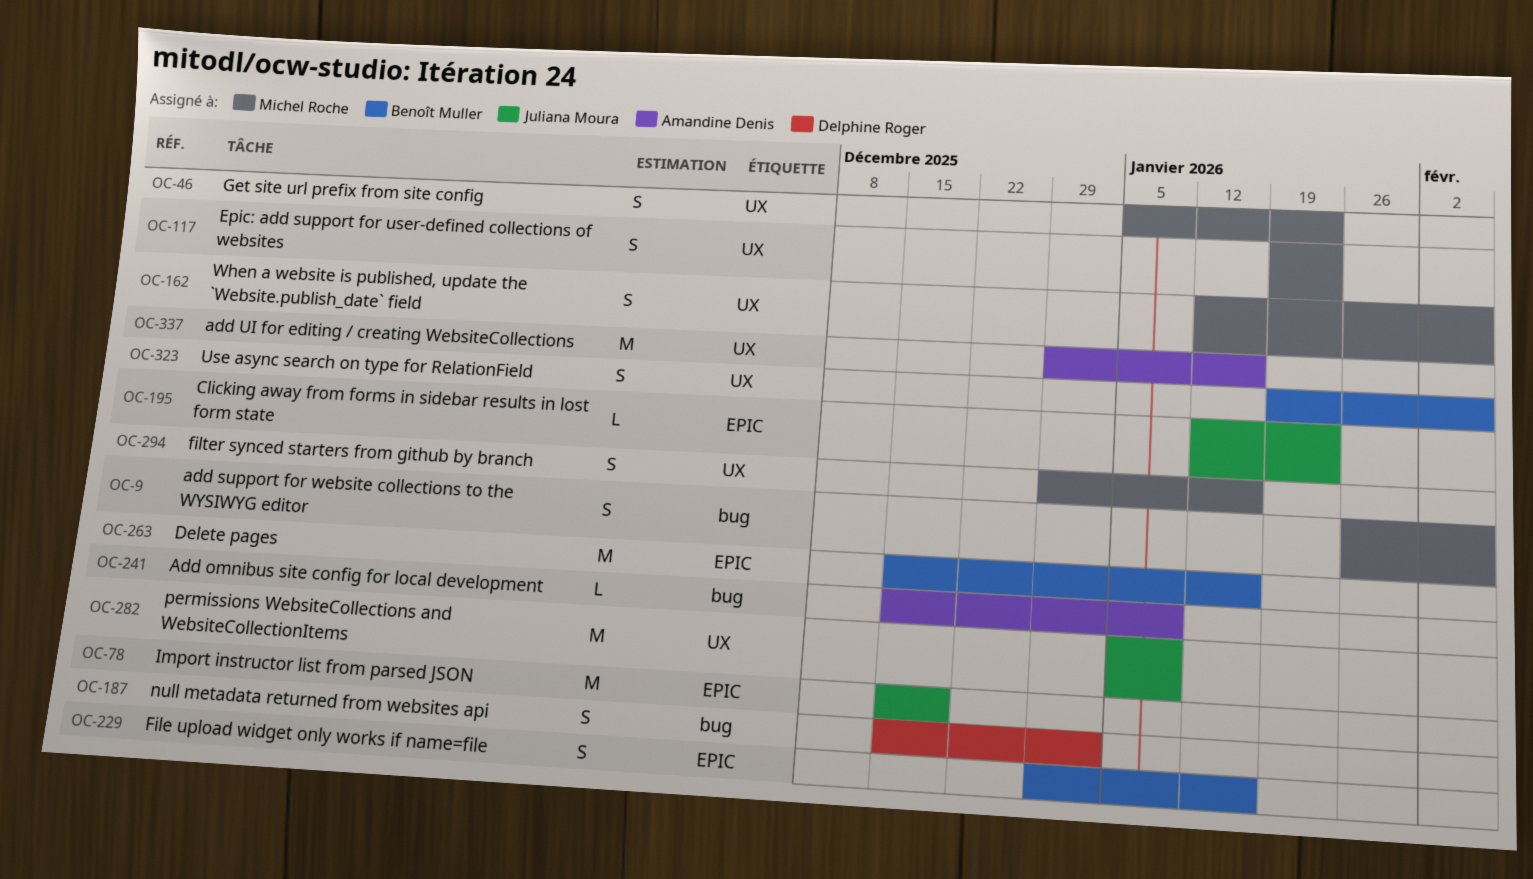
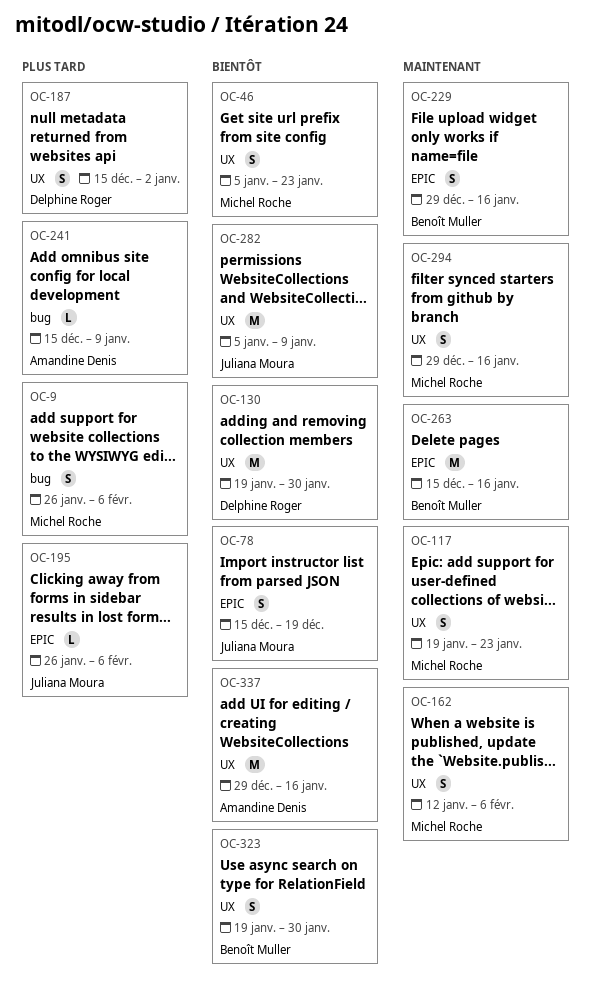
OC-78, estimate: M -> S
OC-130: none -> present
OC-187, label: bug -> UX
OC-195, start: Jan 12 -> Jan 26
OC-195, due: Jan 23 -> Feb 6
OC-323, due: Feb 6 -> Jan 30

